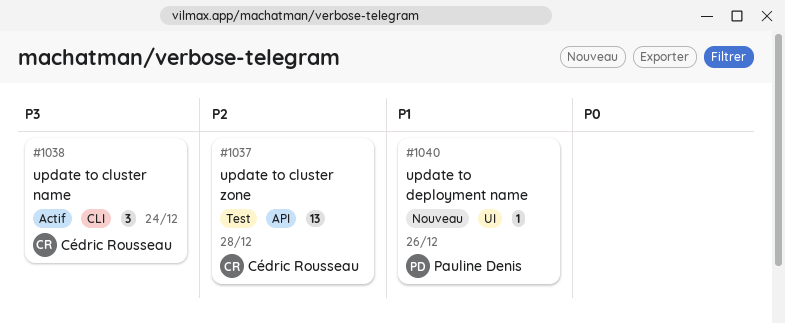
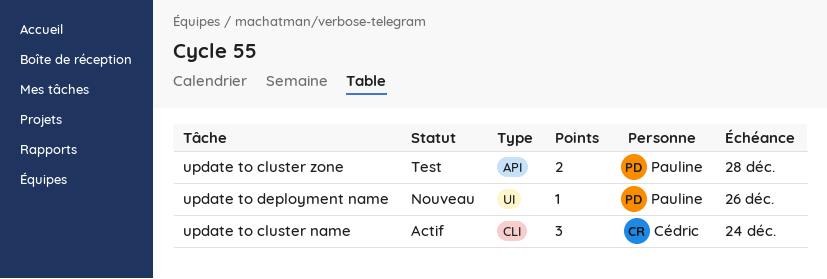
update to cluster zone, owner: Cédric Rousseau -> Pauline Denis
update to cluster zone, estimate: 13 -> 2

